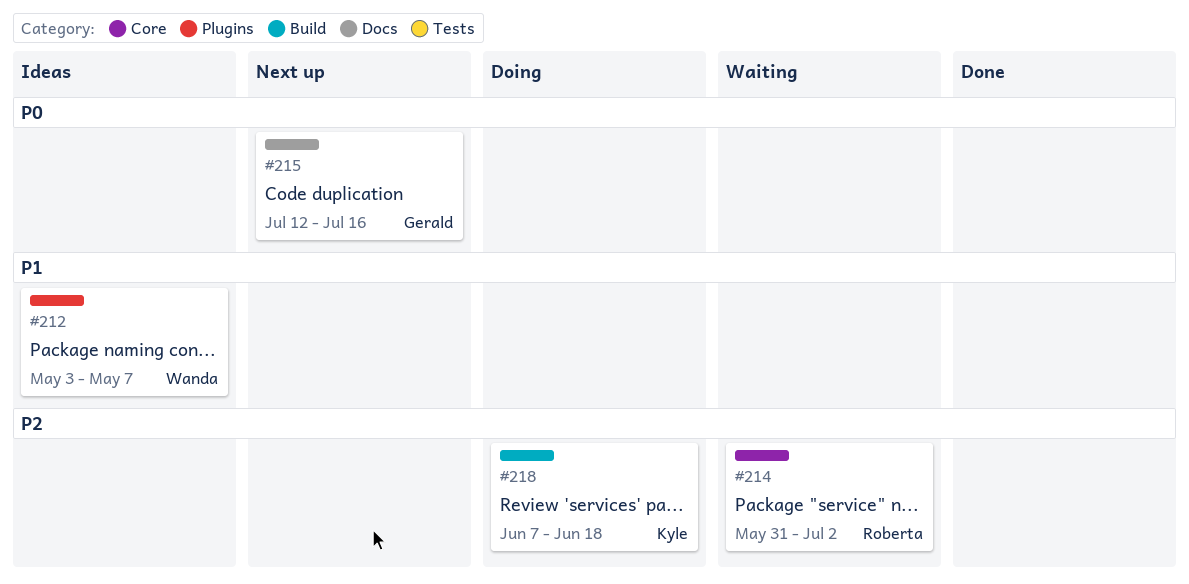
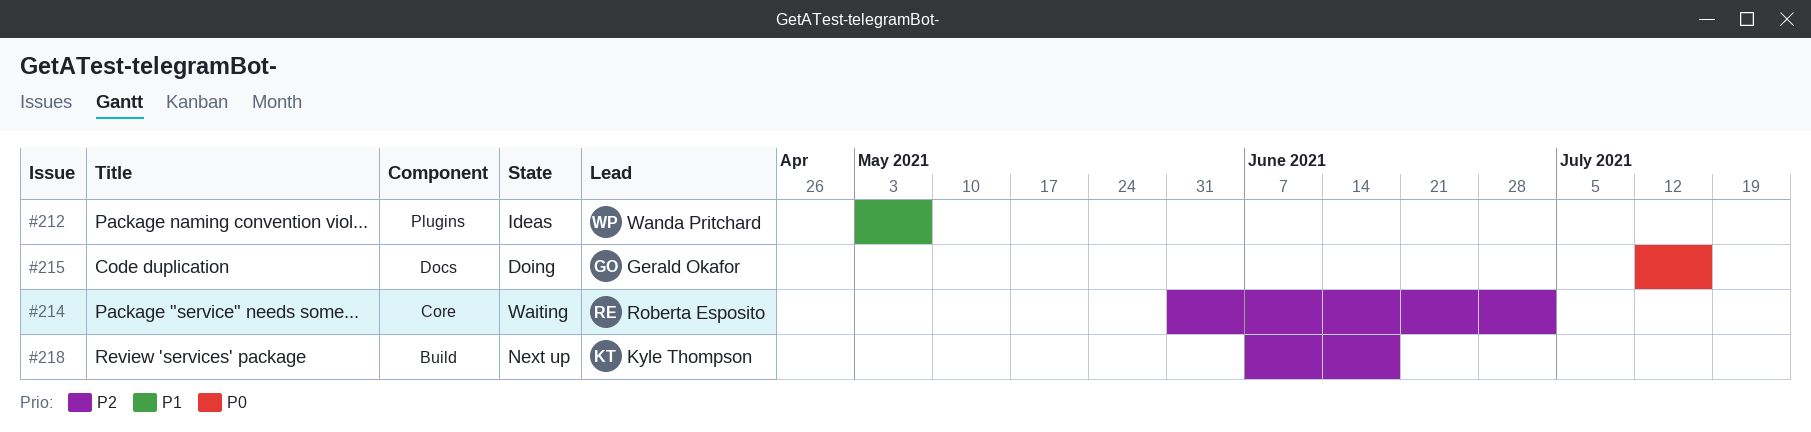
#215, status: Next up -> Doing
#218, status: Doing -> Next up

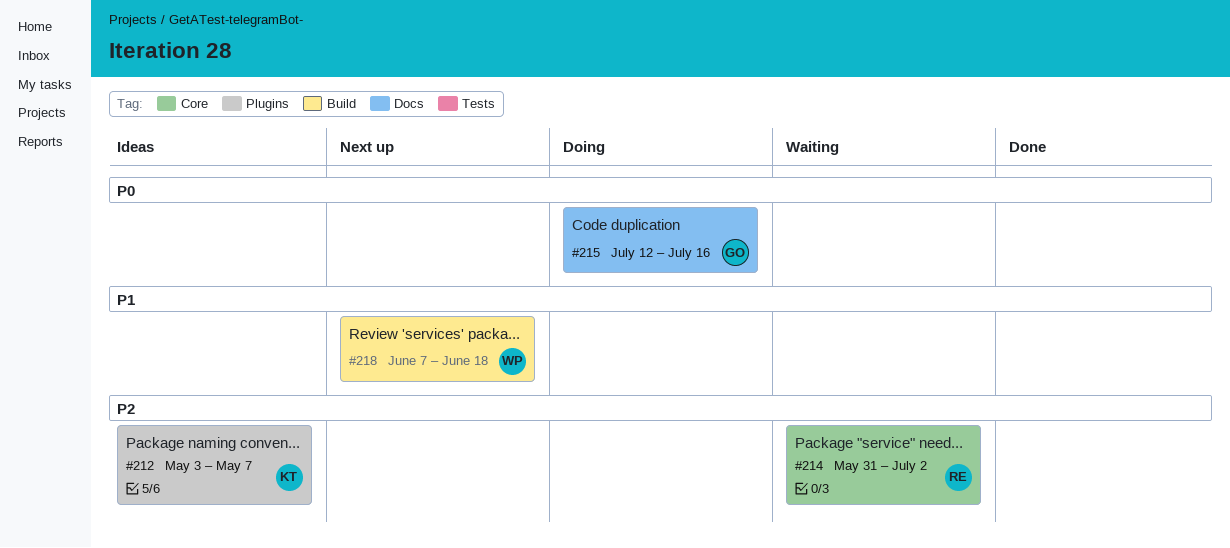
#212, owner: Wanda Pritchard -> Kyle Thompson
#212, priority: P1 -> P2
#218, owner: Kyle Thompson -> Wanda Pritchard
#218, priority: P2 -> P1

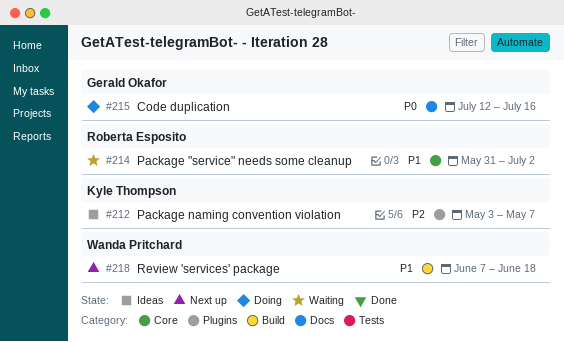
#214, priority: P2 -> P1

